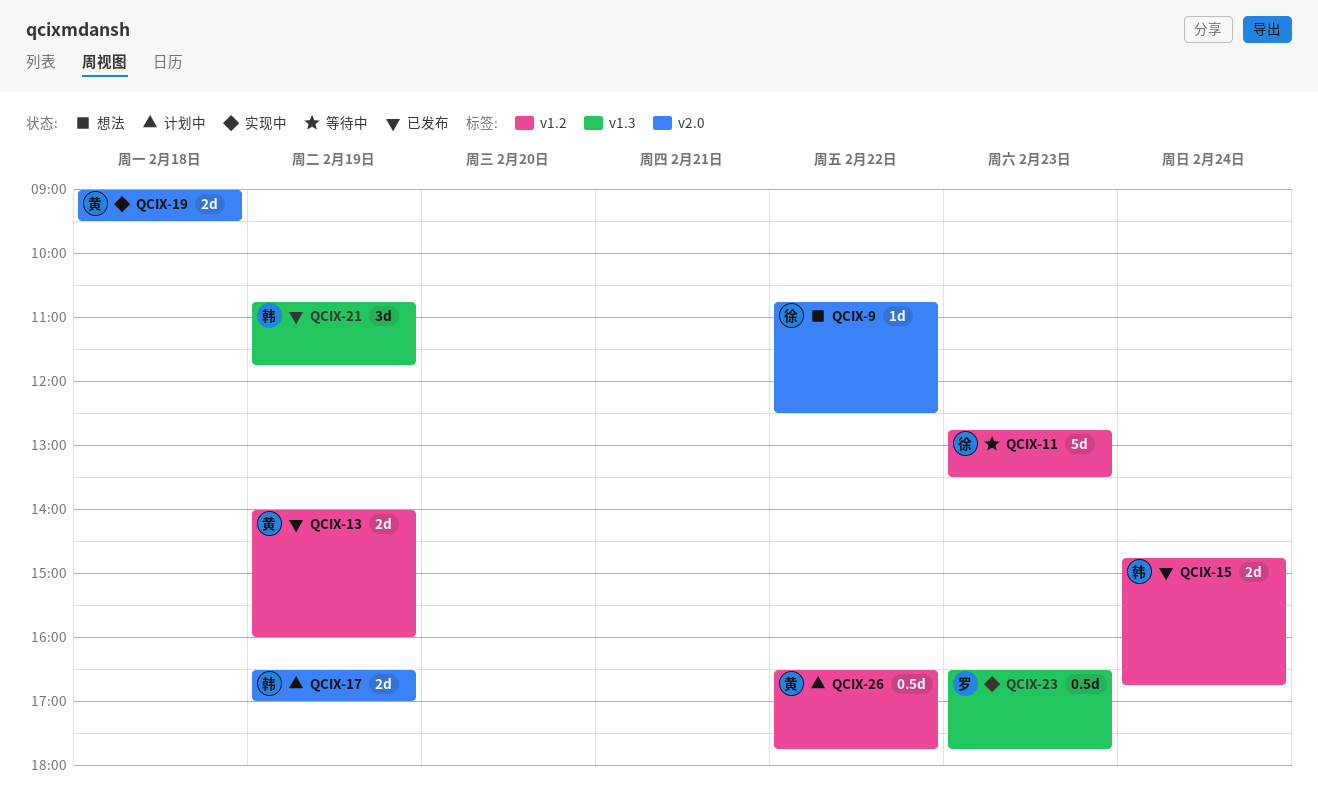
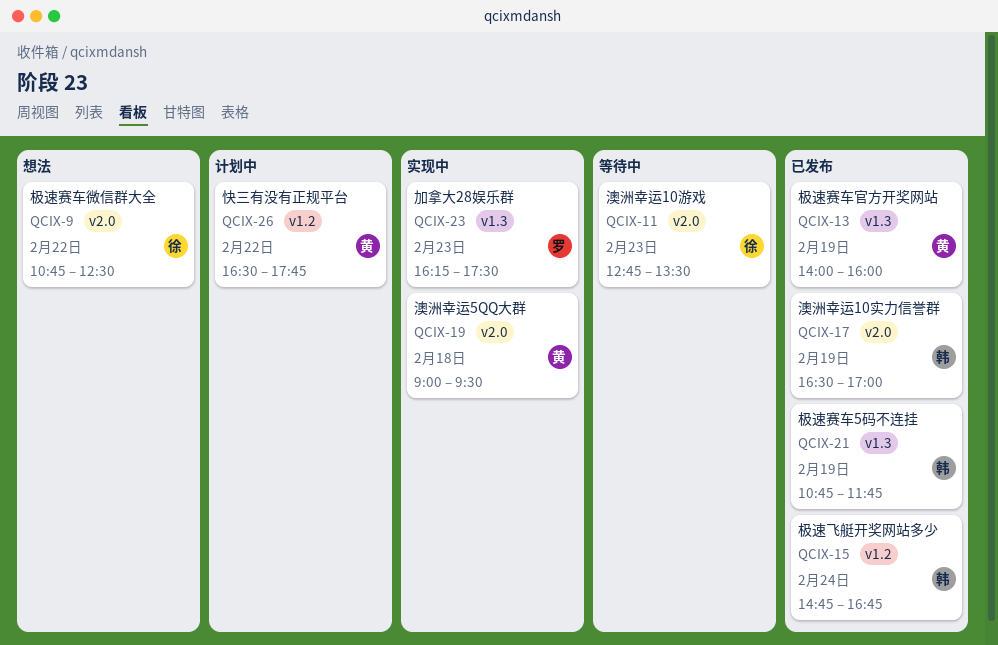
QCIX-11, label: v1.2 -> v2.0
QCIX-13, label: v1.2 -> v1.3
QCIX-17, status: 计划中 -> 已发布
QCIX-23, begins: 16:30 -> 16:15
QCIX-23, ends: 17:45 -> 17:30

